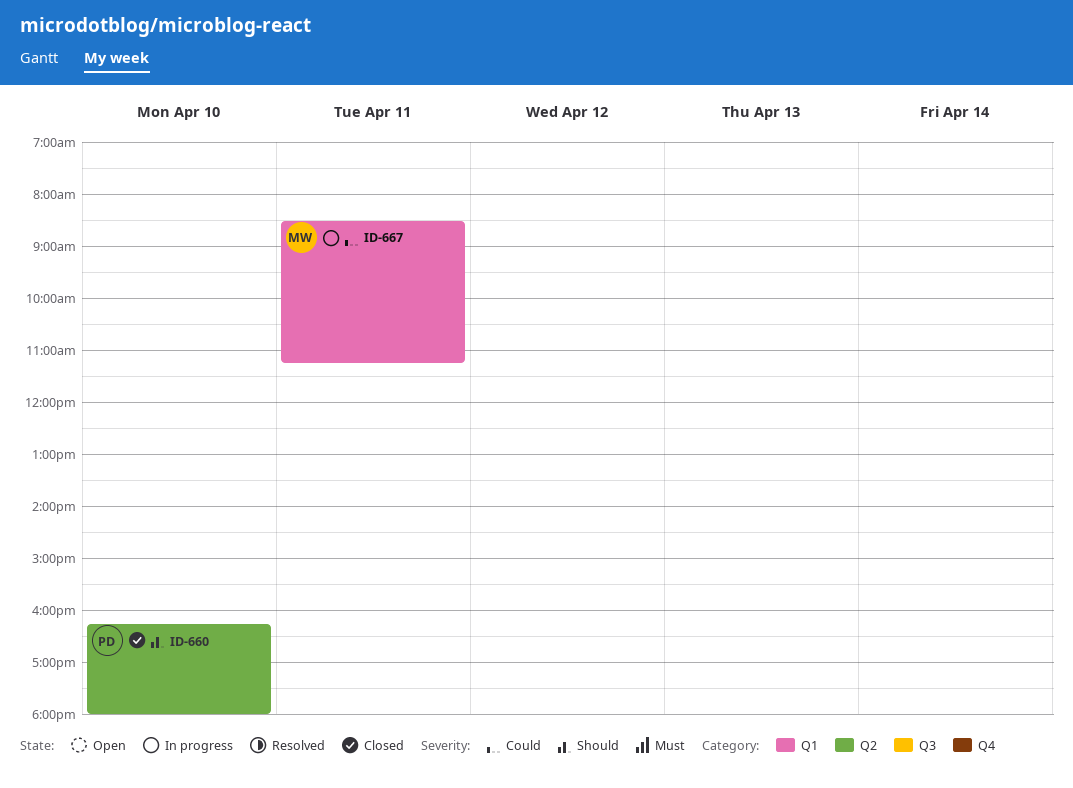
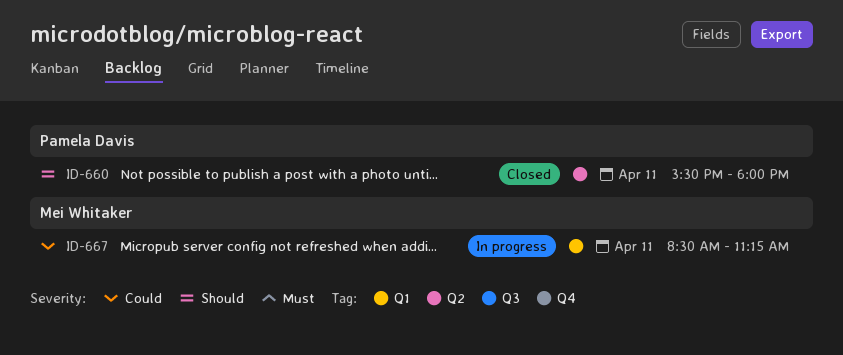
ID-660, day: Apr 10 -> Apr 11
ID-660, begins: 16:15 -> 15:30

